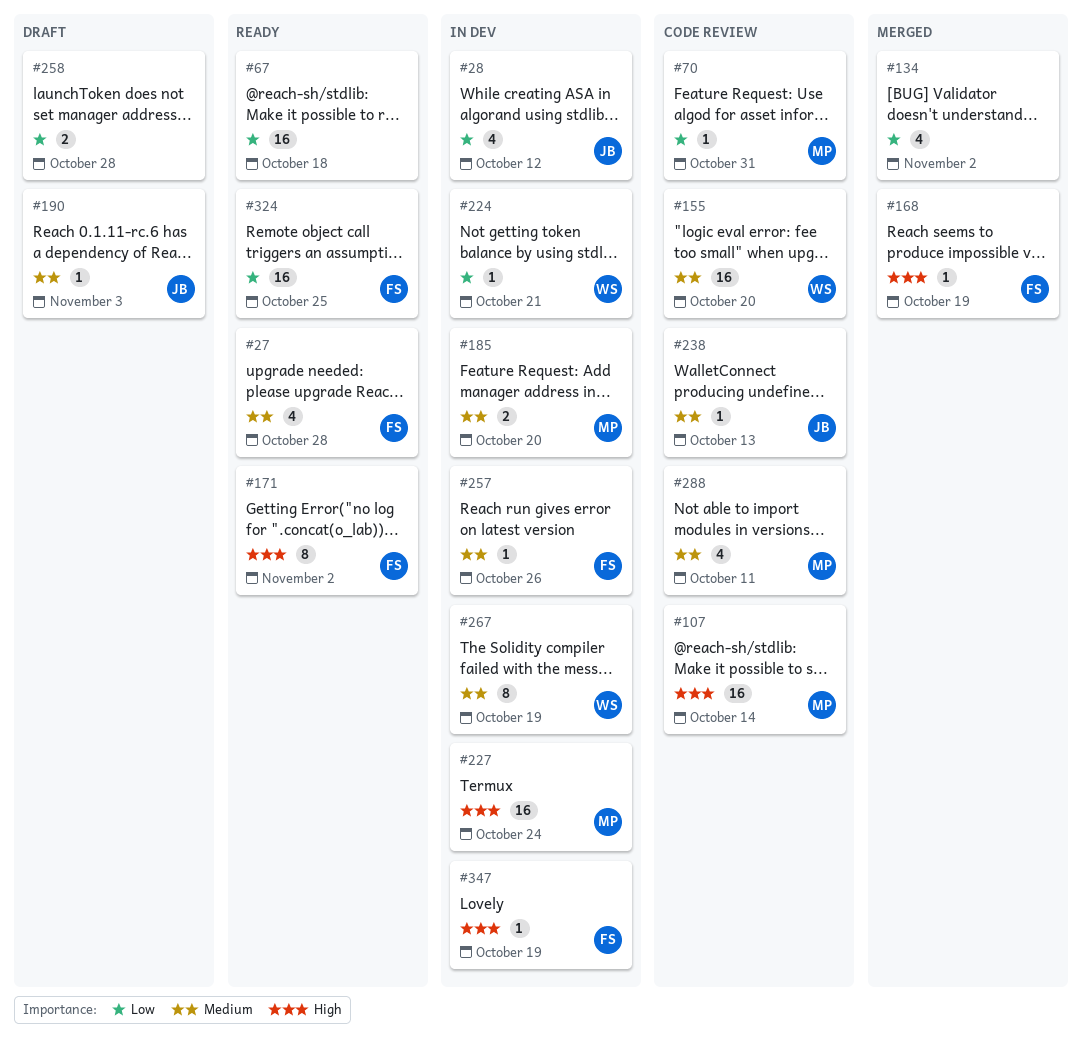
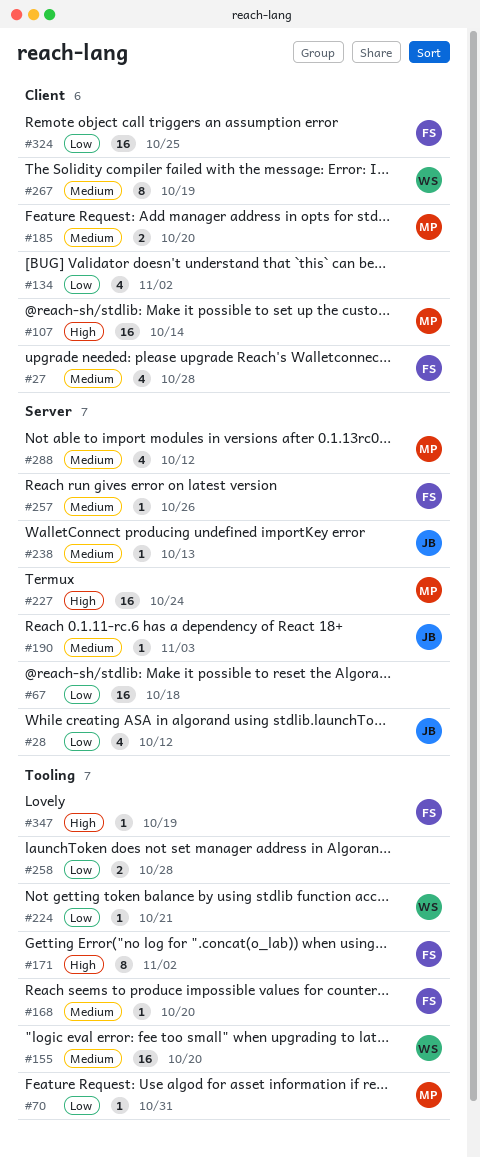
#168, priority: High -> Medium
#168, due: Oct 19 -> Oct 20
#288, due: Oct 11 -> Oct 12

